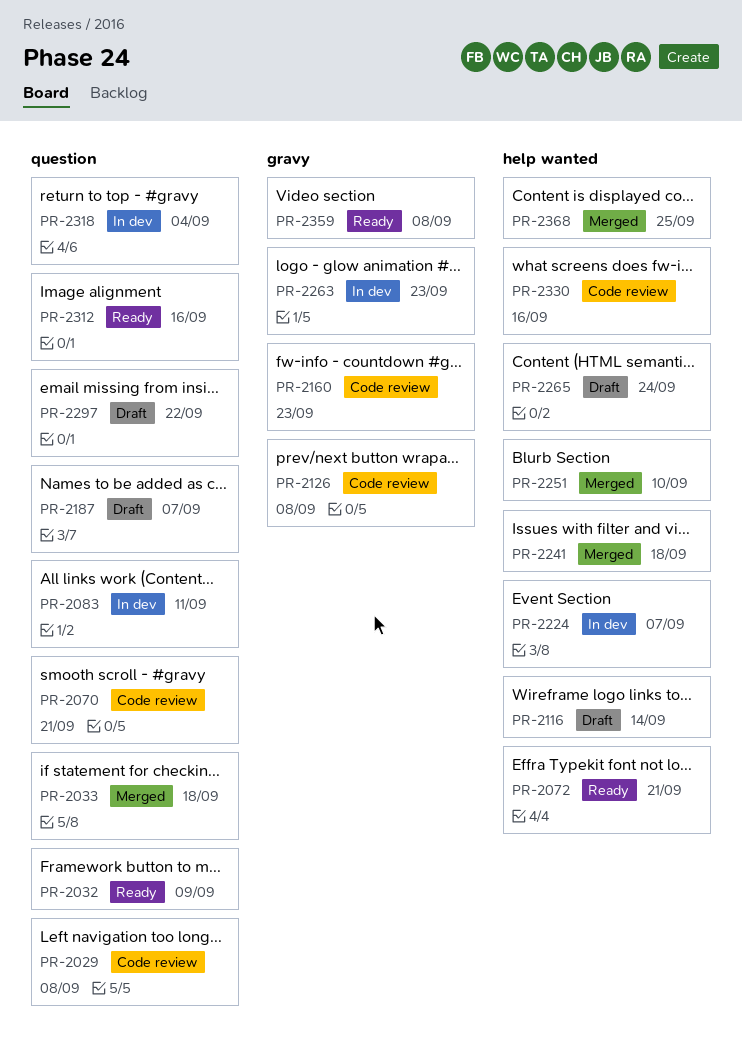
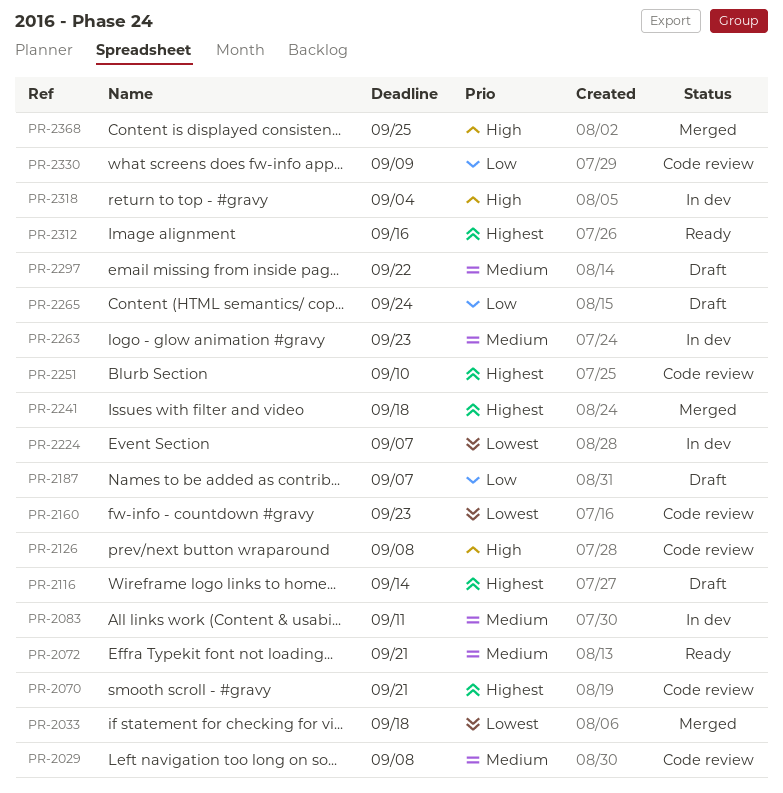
PR-2032: present -> none
PR-2251, status: Merged -> Code review
PR-2330, due: Sep 16 -> Sep 9
PR-2359: present -> none

